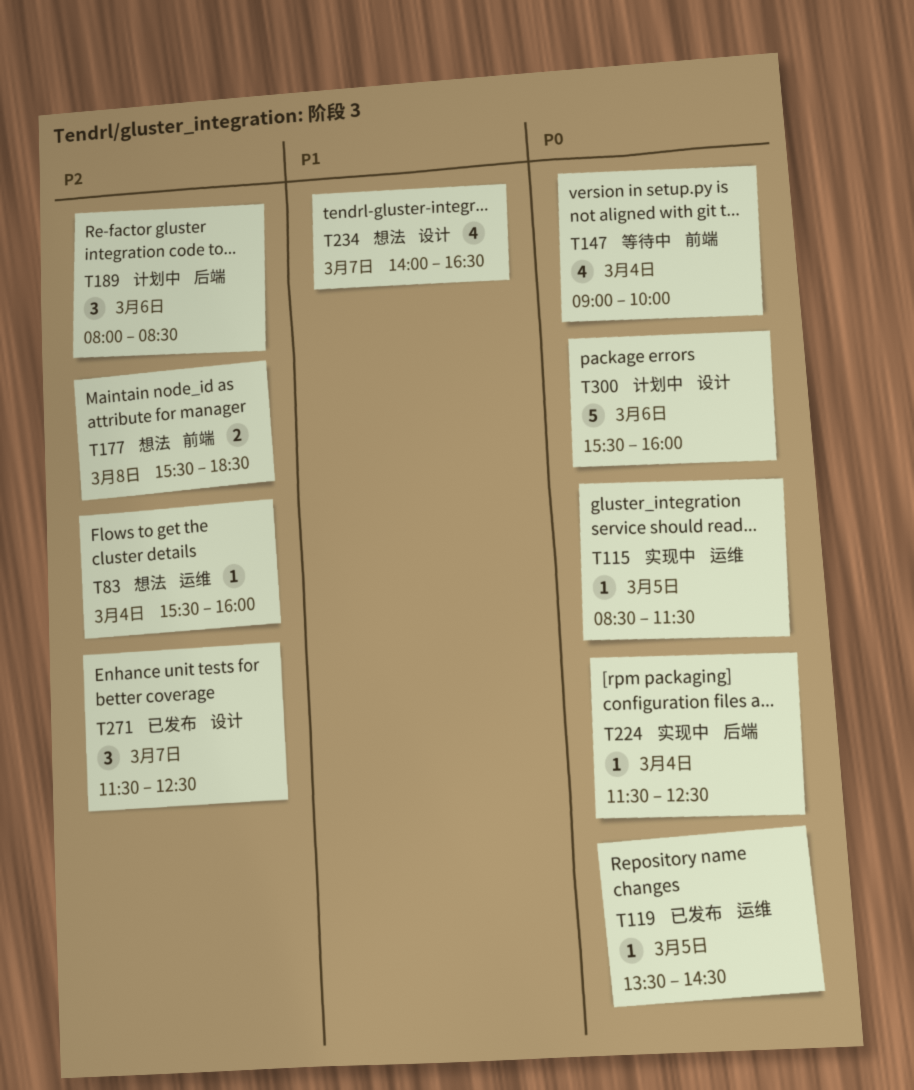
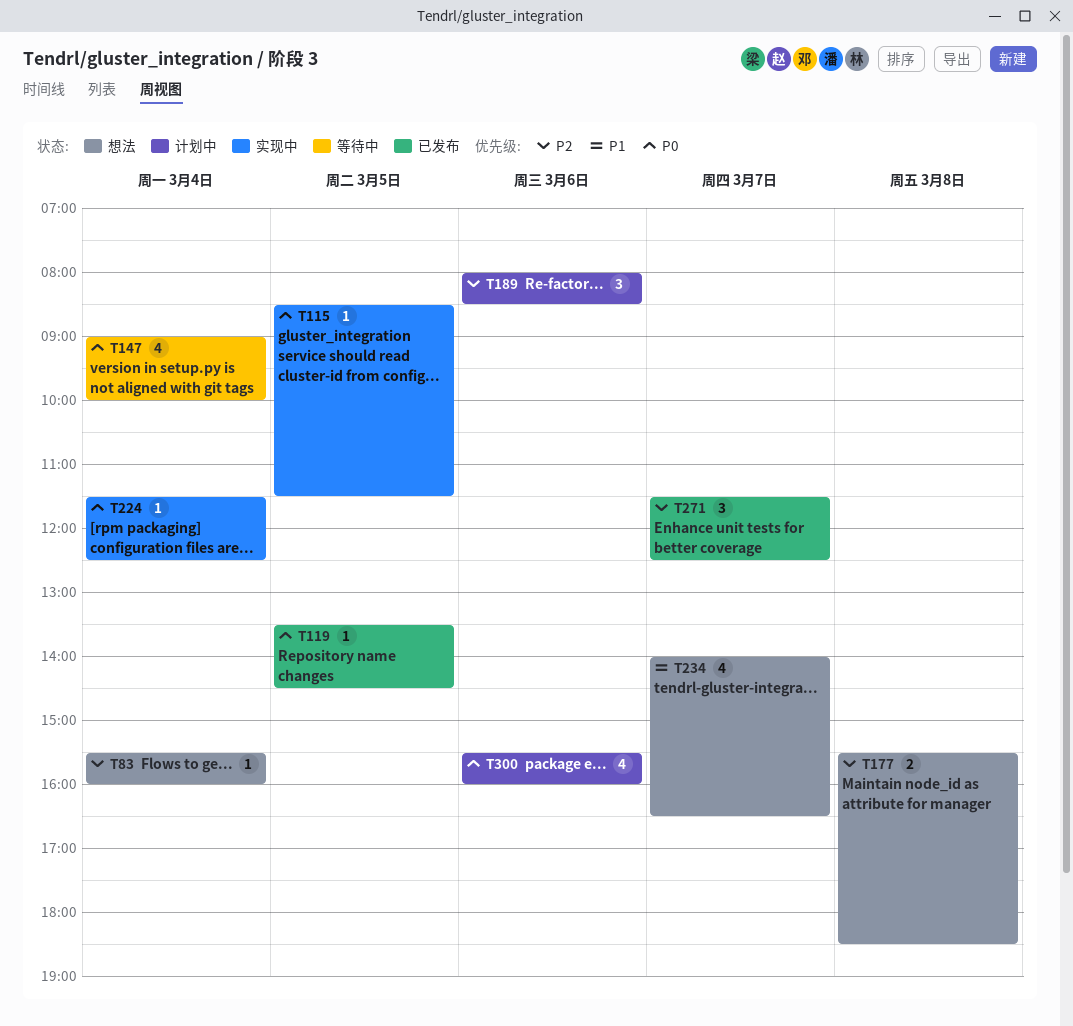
T300, estimate: 5 -> 4

